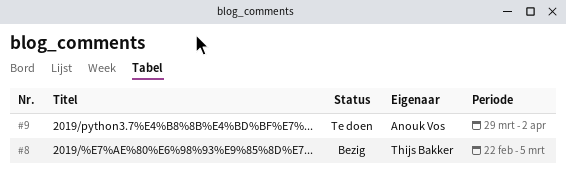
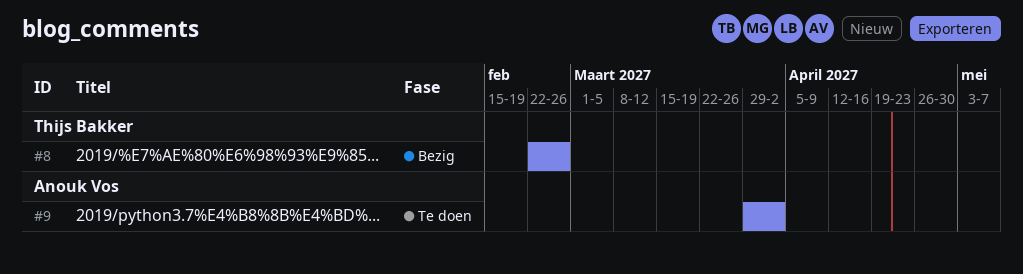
#8, due: Mar 5 -> Feb 26

